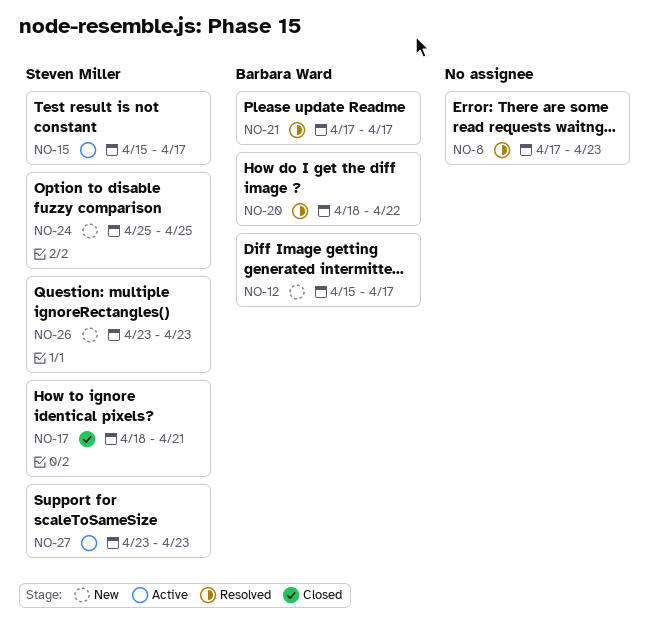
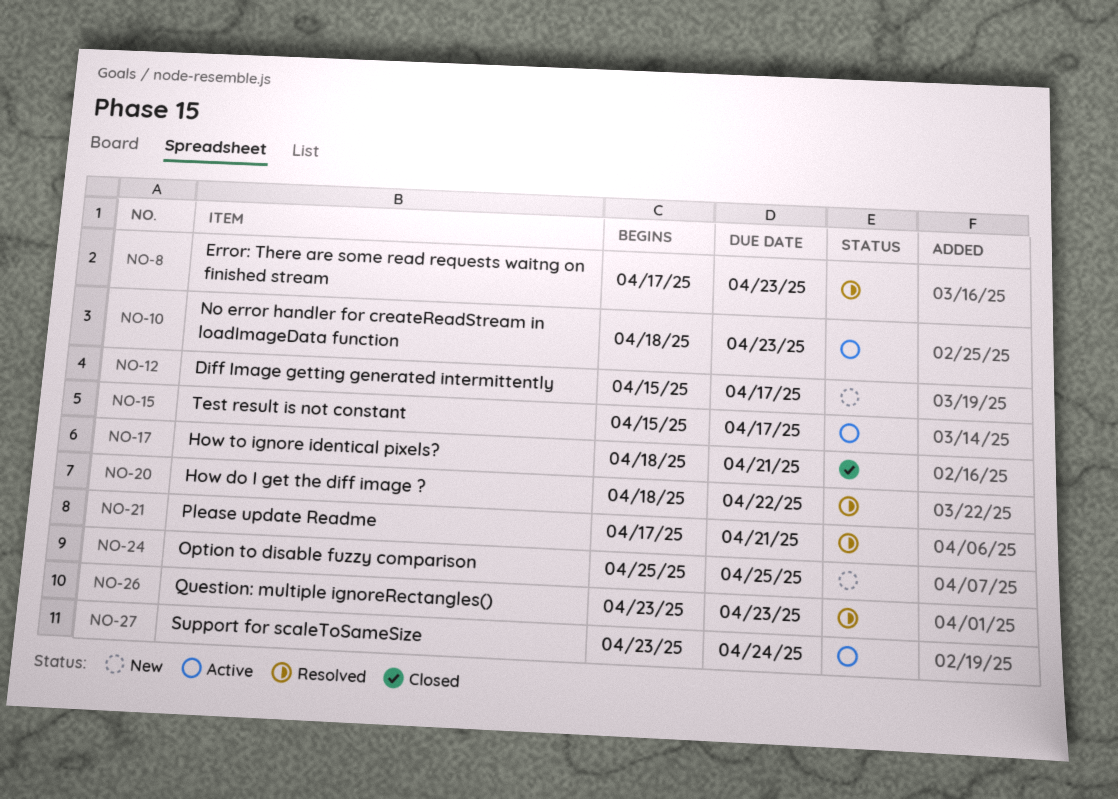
NO-10: none -> present
NO-21, due: Apr 17 -> Apr 21
NO-26, status: New -> Resolved
NO-27, due: Apr 23 -> Apr 24

